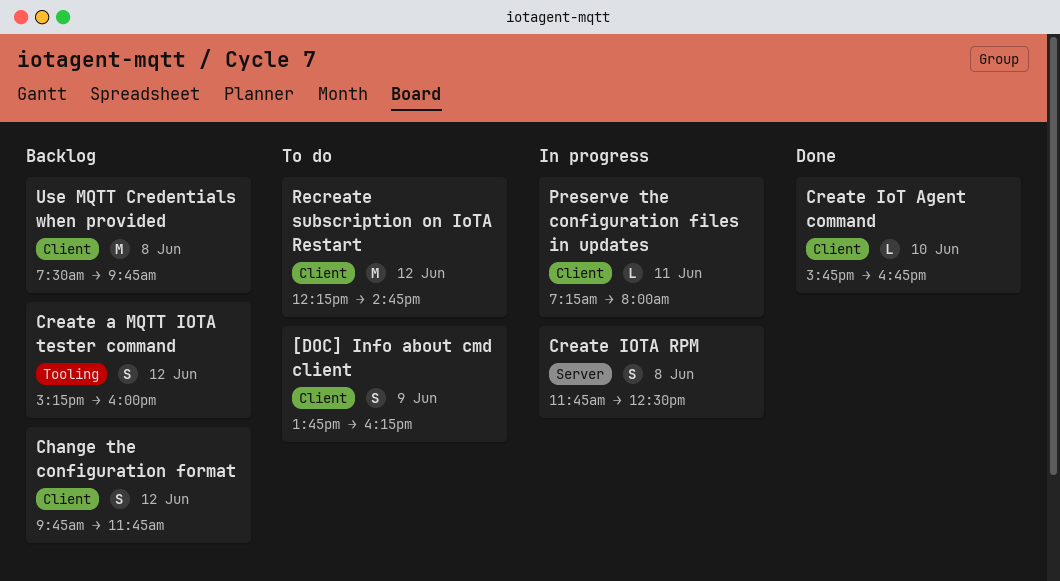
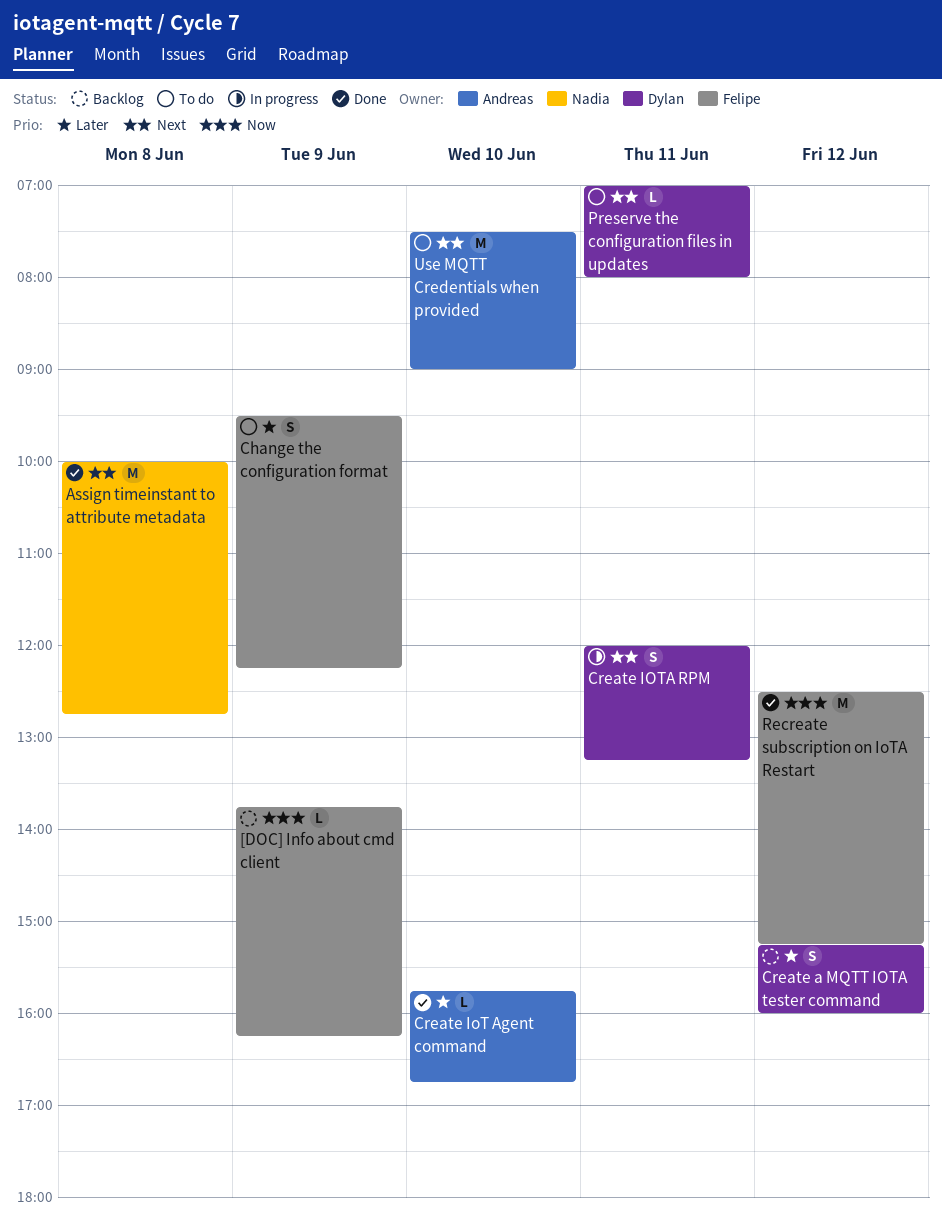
[DOC] Info about cmd client, status: To do -> Backlog
[DOC] Info about cmd client, estimate: S -> L
Assign timeinstant to attribute metadata: none -> present
Change the configuration format, status: Backlog -> To do
Change the configuration format, day: Jun 12 -> Jun 9
Change the configuration format, begins: 09:45 -> 09:30
Change the configuration format, ends: 11:45 -> 12:15
Create IOTA RPM, day: Jun 8 -> Jun 11
Create IOTA RPM, begins: 11:45 -> 12:00
Create IOTA RPM, ends: 12:30 -> 13:15
Preserve the configuration files in updates, status: In progress -> To do
Preserve the configuration files in updates, begins: 07:15 -> 07:00
Recreate subscription on IoTA Restart, status: To do -> Done
Recreate subscription on IoTA Restart, begins: 12:15 -> 12:30
Recreate subscription on IoTA Restart, ends: 14:45 -> 15:15
Use MQTT Credentials when provided, status: Backlog -> To do
Use MQTT Credentials when provided, day: Jun 8 -> Jun 10
Use MQTT Credentials when provided, ends: 09:45 -> 09:00

